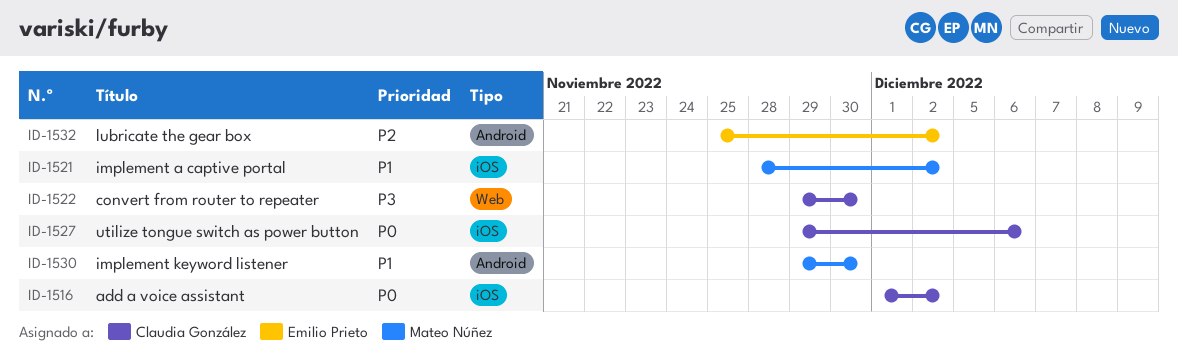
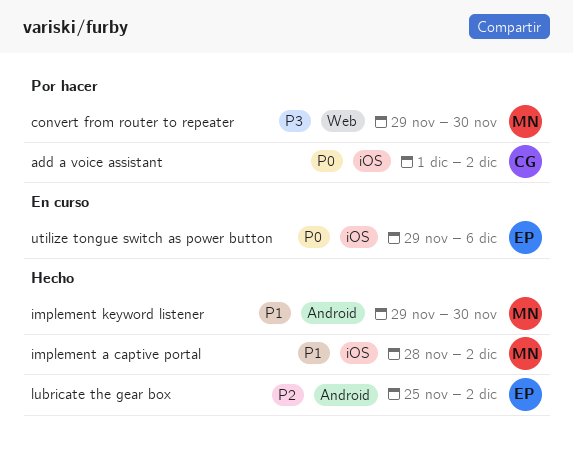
convert from router to repeater, owner: Claudia González -> Mateo Núñez
utilize tongue switch as power button, owner: Claudia González -> Emilio Prieto

